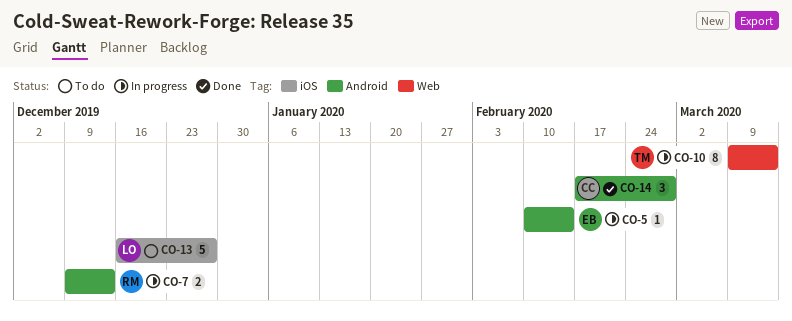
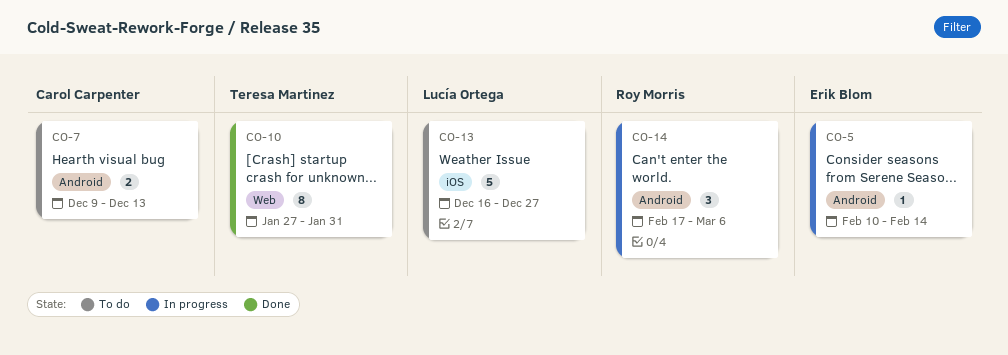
CO-7, status: In progress -> To do
CO-7, owner: Roy Morris -> Carol Carpenter
CO-10, status: In progress -> Done
CO-10, start: Mar 9 -> Jan 27
CO-10, due: Mar 13 -> Jan 31
CO-14, status: Done -> In progress
CO-14, owner: Carol Carpenter -> Roy Morris
CO-14, due: Feb 28 -> Mar 6

